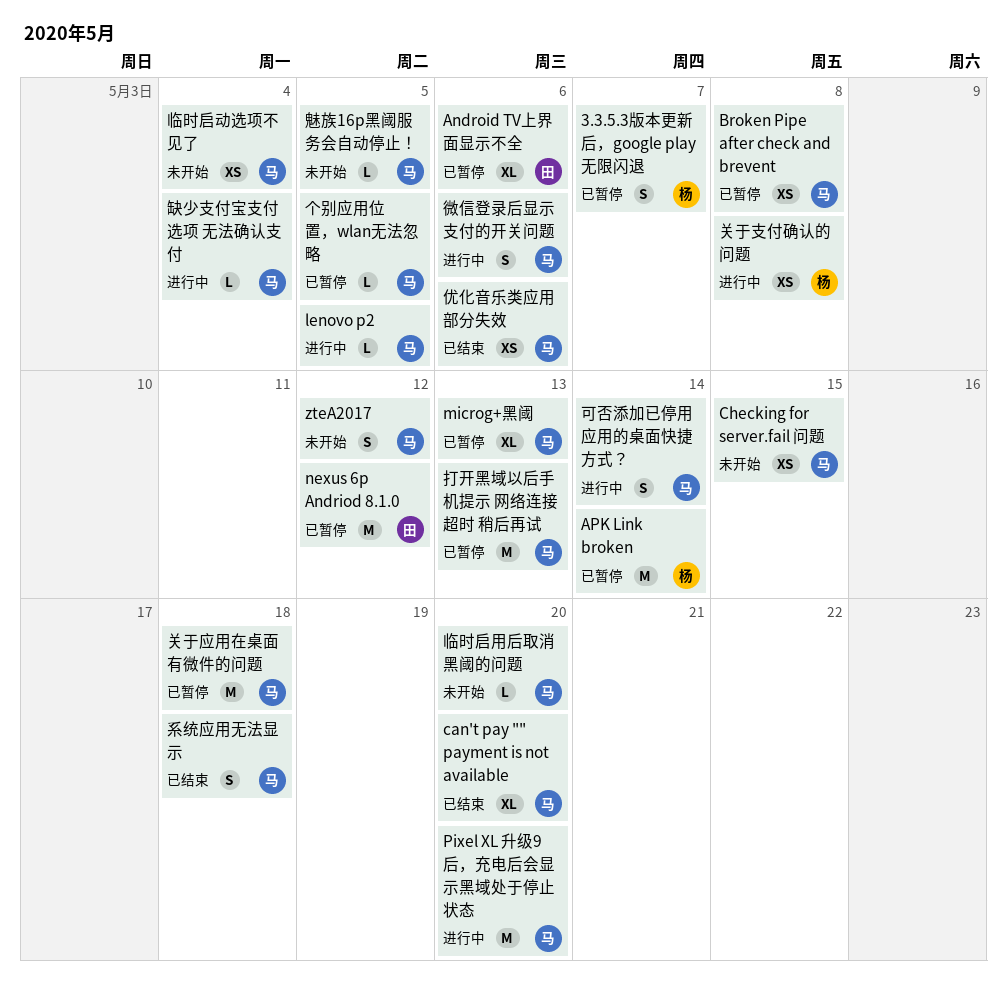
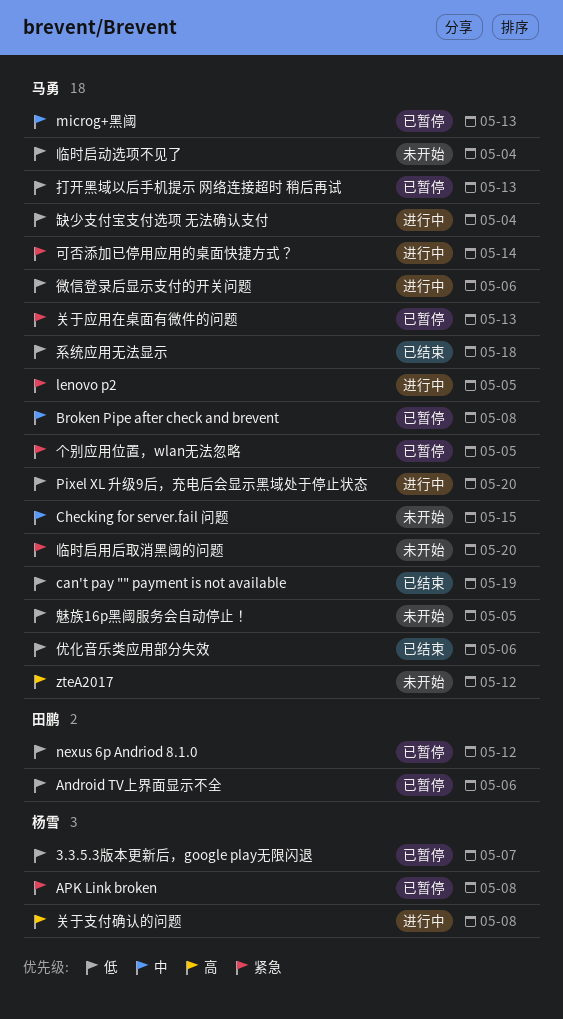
APK Link broken, due: May 14 -> May 8
can't pay "" payment is not available, due: May 20 -> May 19
关于应用在桌面有微件的问题, due: May 18 -> May 13

